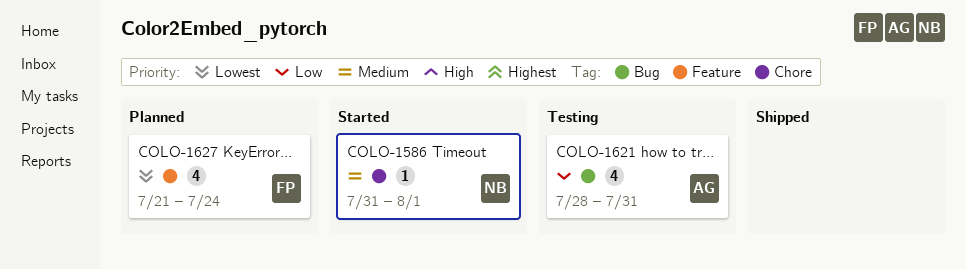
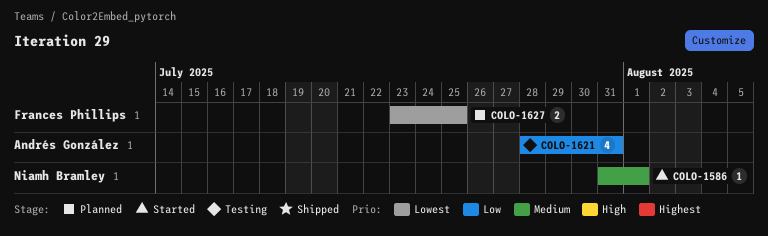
COLO-1627, estimate: 4 -> 2
COLO-1627, start: Jul 21 -> Jul 23
COLO-1627, due: Jul 24 -> Jul 25

